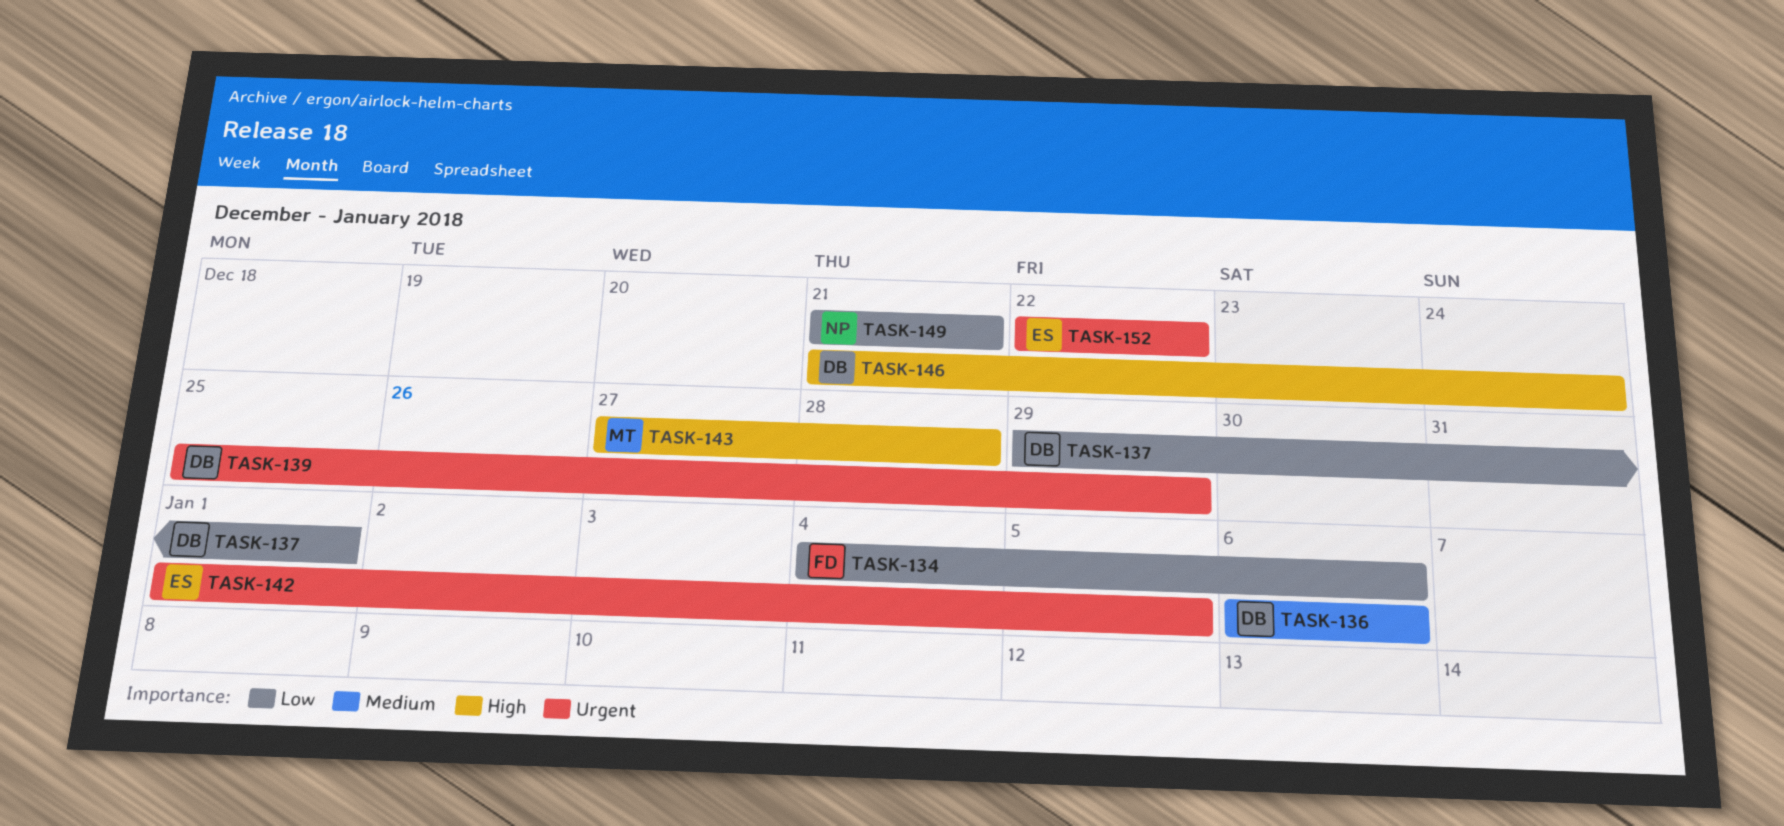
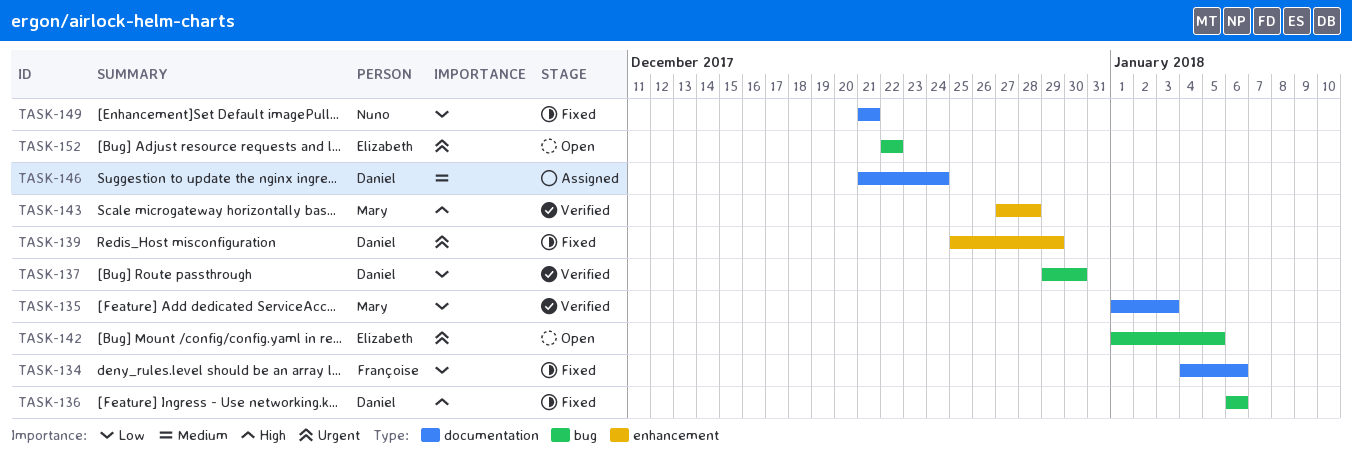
TASK-135: none -> present
TASK-136, priority: Medium -> High
TASK-137, due: Jan 1 -> Dec 30
TASK-146, priority: High -> Medium

